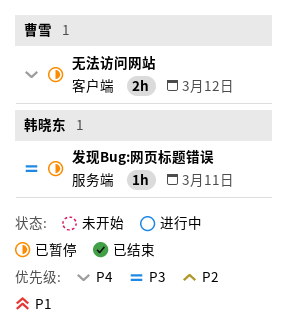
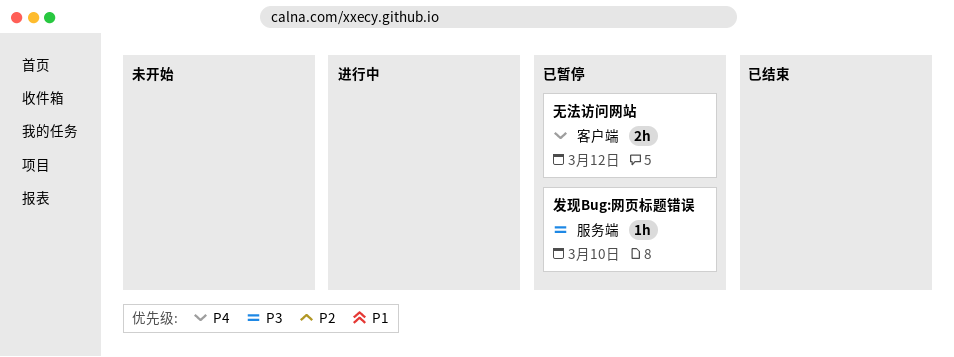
发现Bug:网页标题错误, due: Mar 11 -> Mar 10

